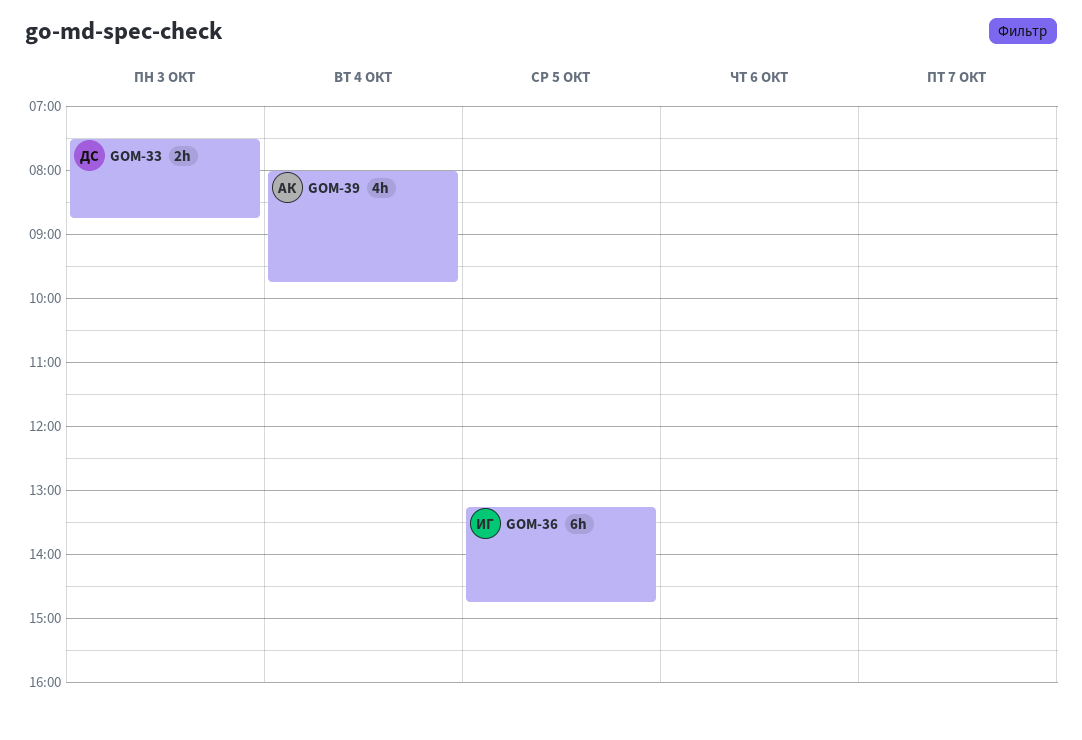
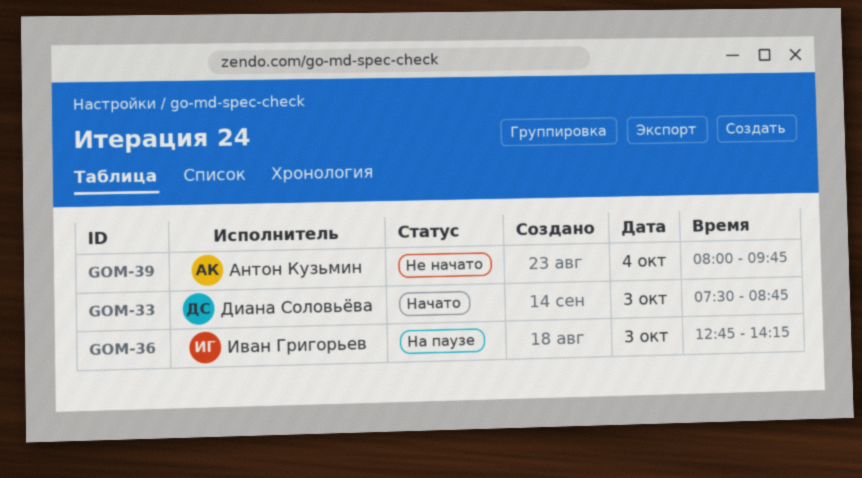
GOM-36, day: Oct 5 -> Oct 3
GOM-36, begins: 13:15 -> 12:45
GOM-36, ends: 14:45 -> 14:15

